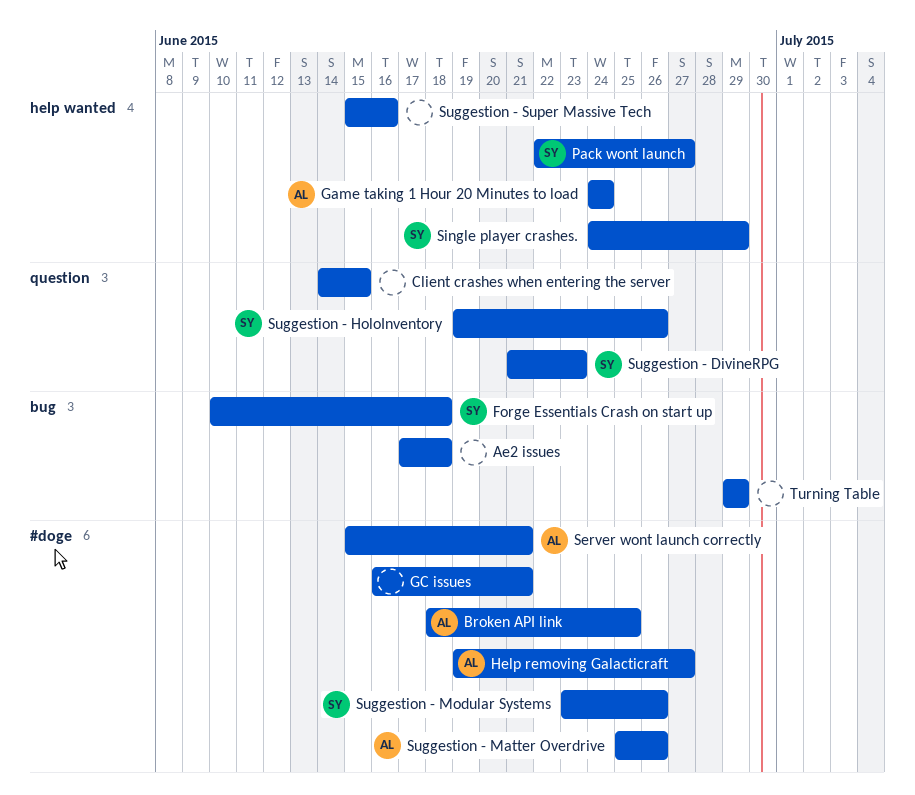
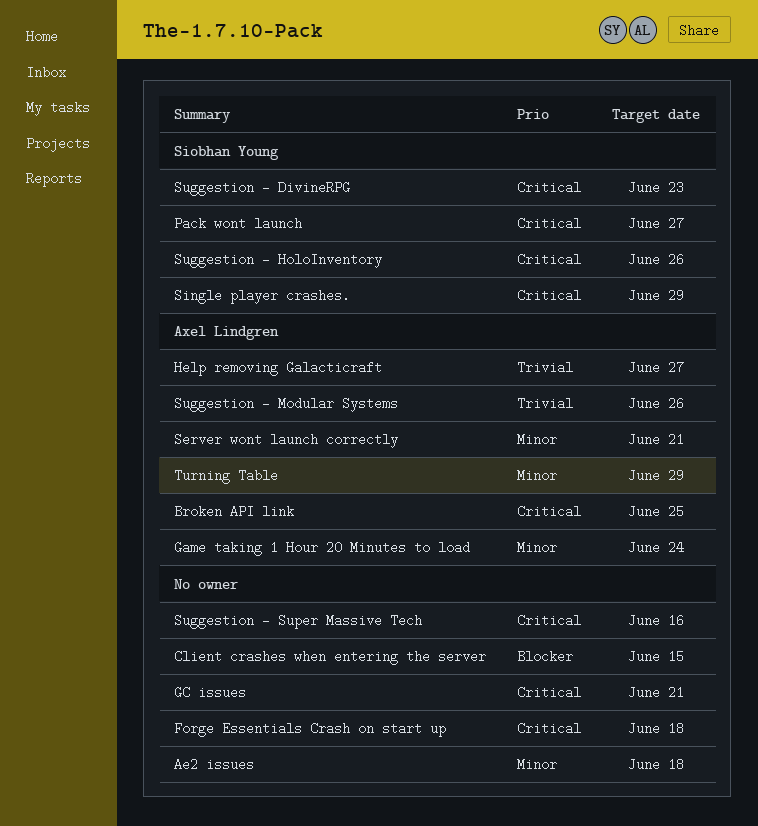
Forge Essentials Crash on start up, owner: Siobhan Young -> none
Suggestion - Matter Overdrive: present -> none
Suggestion - Modular Systems, owner: Siobhan Young -> Axel Lindgren
Turning Table, owner: none -> Axel Lindgren

